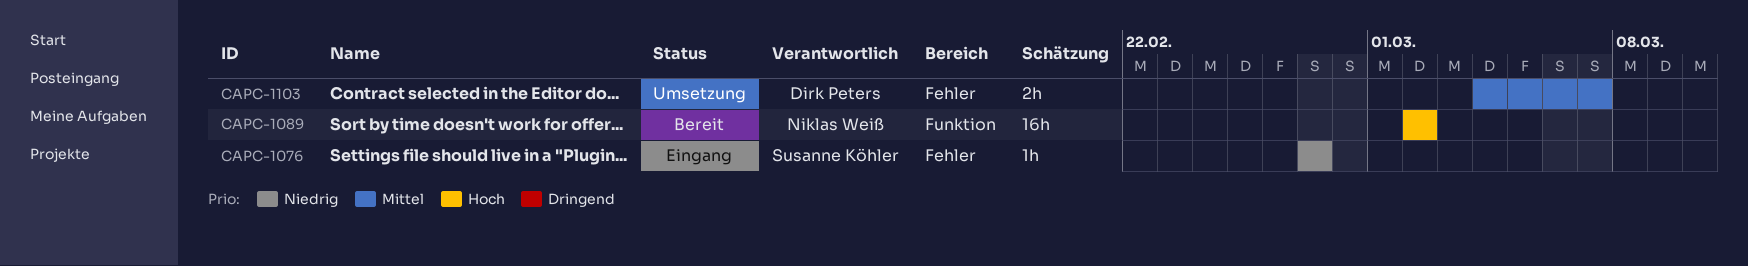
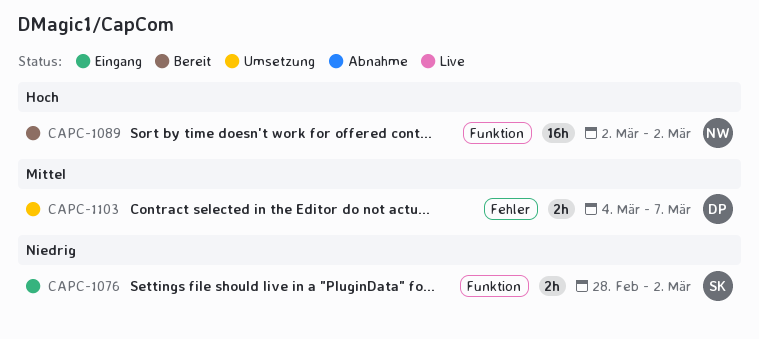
CAPC-1076, label: Fehler -> Funktion
CAPC-1076, estimate: 1h -> 2h
CAPC-1076, start: Feb 27 -> Feb 28
CAPC-1076, due: Feb 27 -> Mar 2

